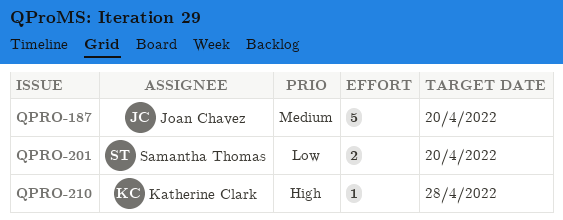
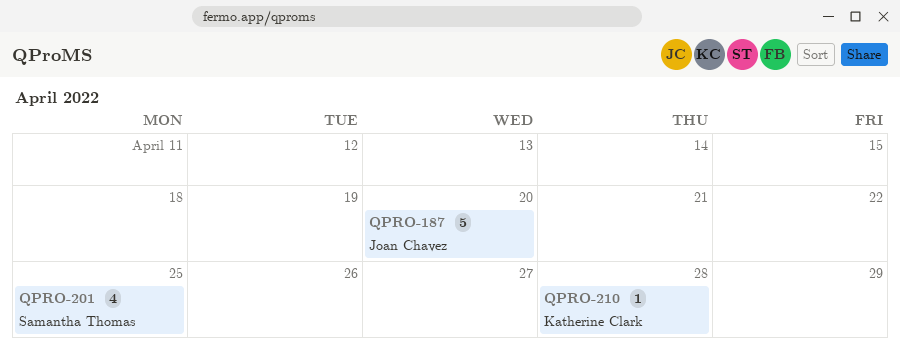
QPRO-201, estimate: 2 -> 4
QPRO-201, due: Apr 20 -> Apr 25

